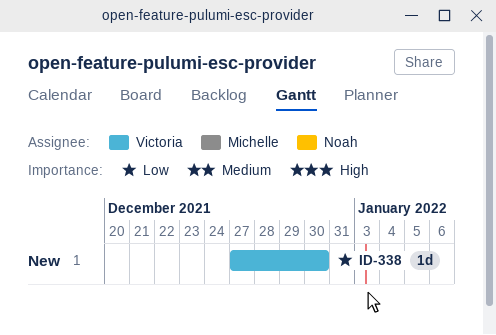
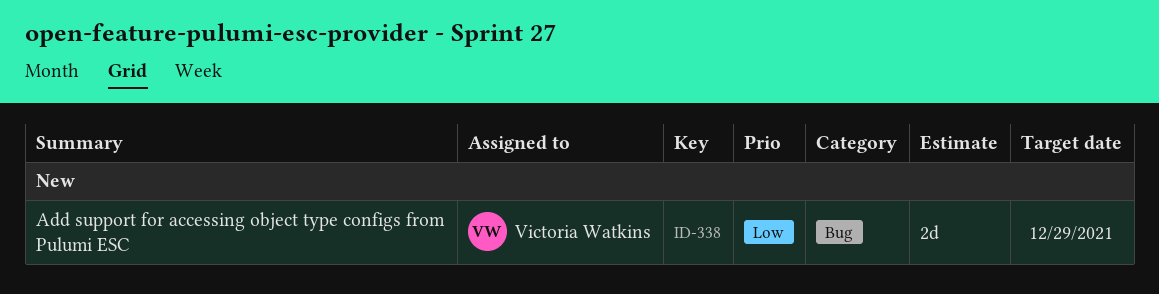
ID-338, estimate: 1d -> 2d
ID-338, due: Dec 30 -> Dec 29

